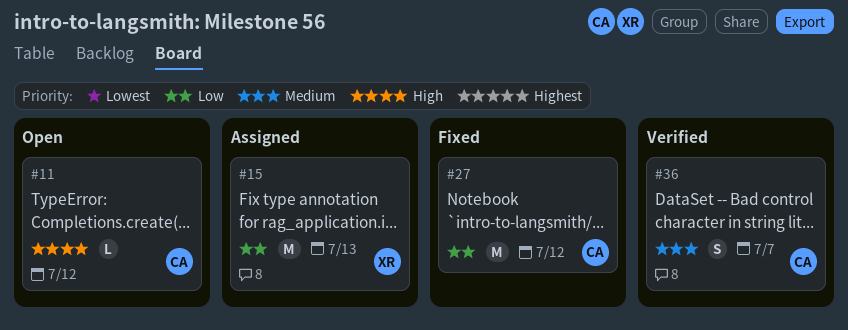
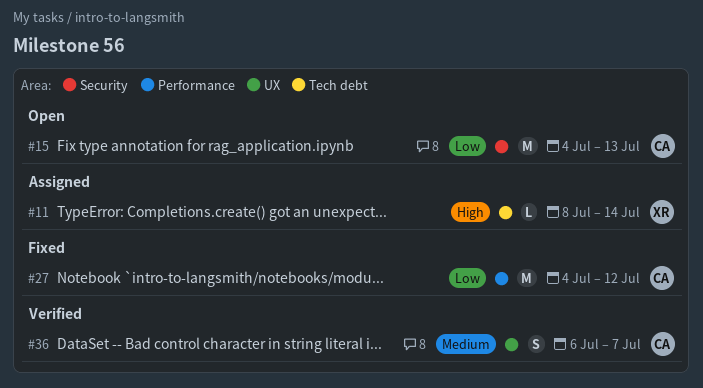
#11, status: Open -> Assigned
#11, owner: CA -> XR
#11, due: Jul 12 -> Jul 14
#15, status: Assigned -> Open
#15, owner: XR -> CA

